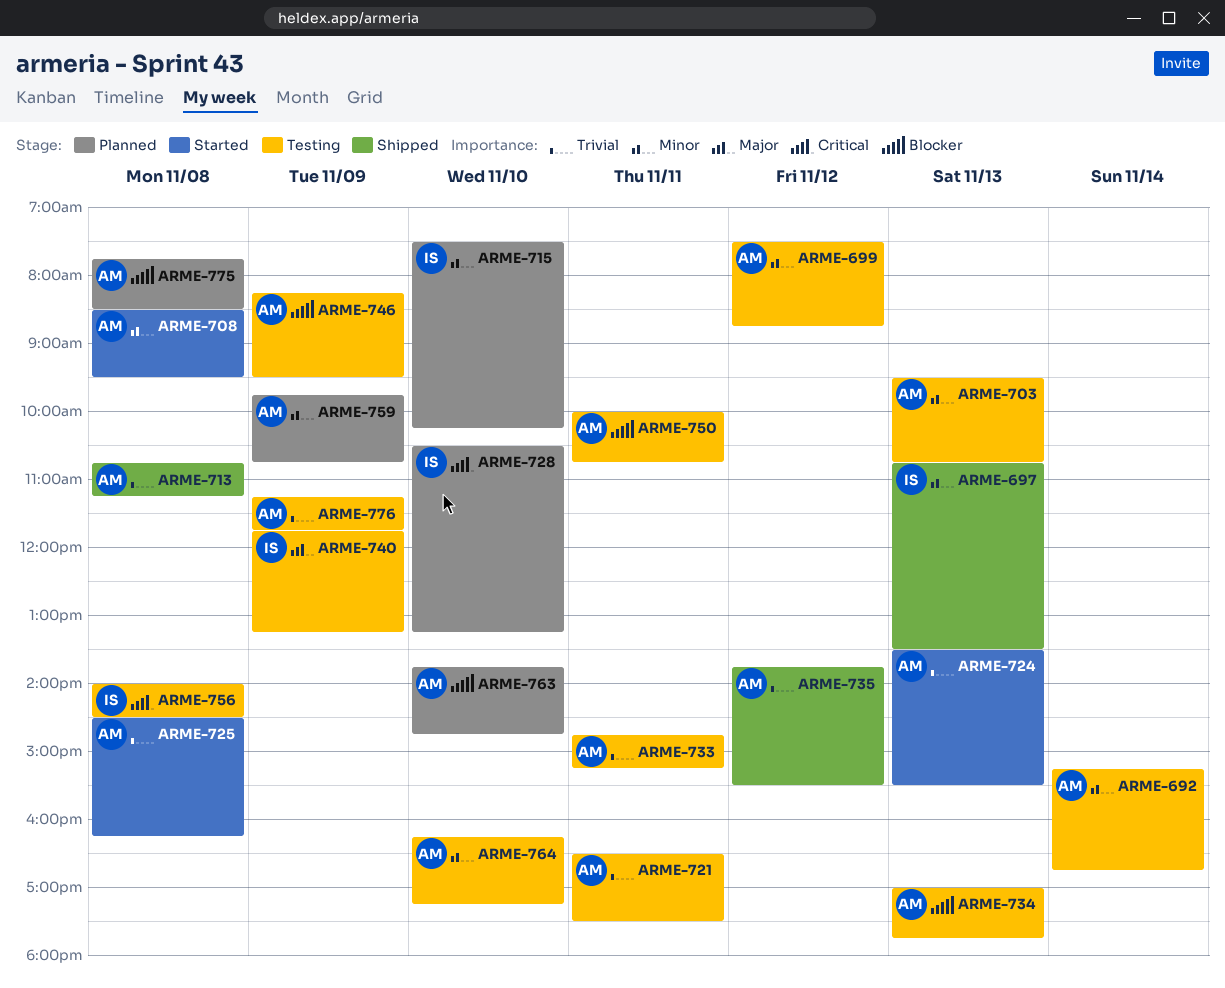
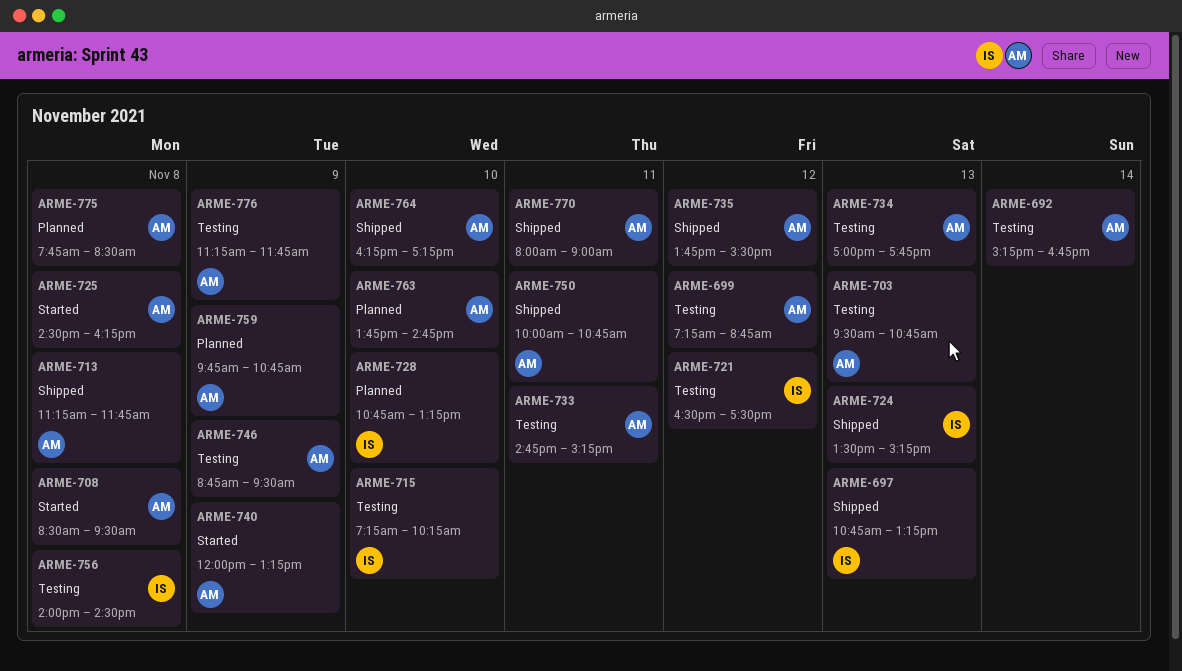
ARME-697, ends: 13:30 -> 13:15
ARME-699, begins: 07:30 -> 07:15
ARME-713, begins: 10:45 -> 11:15
ARME-713, ends: 11:15 -> 11:45
ARME-715, status: Planned -> Testing
ARME-715, begins: 07:30 -> 07:15
ARME-721, owner: AM -> IS
ARME-721, day: Nov 11 -> Nov 12
ARME-724, status: Started -> Shipped
ARME-724, owner: AM -> IS
ARME-724, ends: 15:30 -> 15:15
ARME-728, begins: 10:30 -> 10:45
ARME-740, status: Testing -> Started
ARME-740, owner: IS -> AM
ARME-740, begins: 11:45 -> 12:00
ARME-746, begins: 08:15 -> 08:45
ARME-750, status: Testing -> Shipped
ARME-764, status: Testing -> Shipped
ARME-770: none -> present

